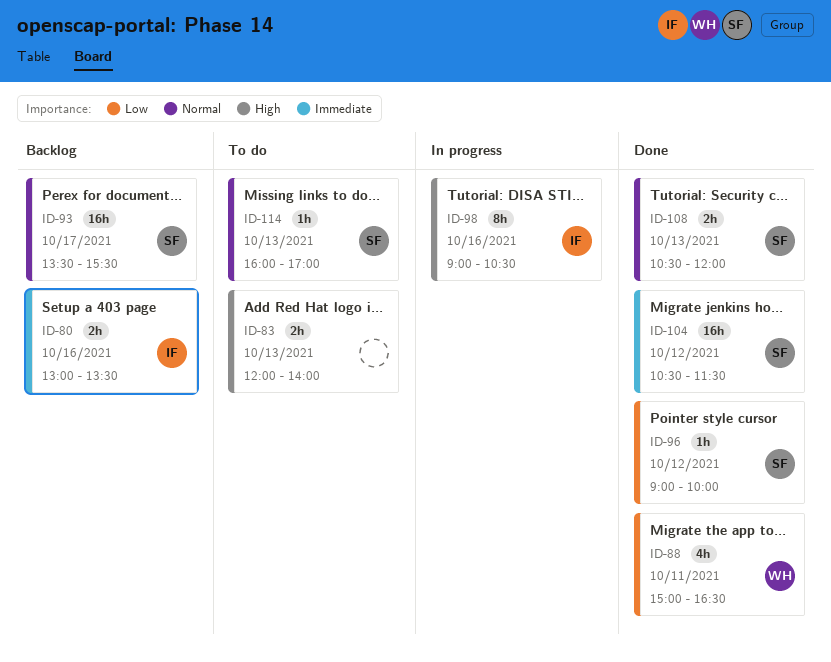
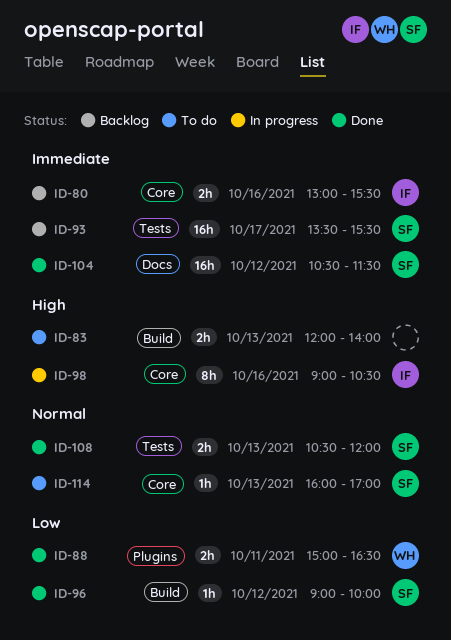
ID-80, ends: 13:30 -> 15:30
ID-88, estimate: 4h -> 2h
ID-93, priority: Normal -> Immediate

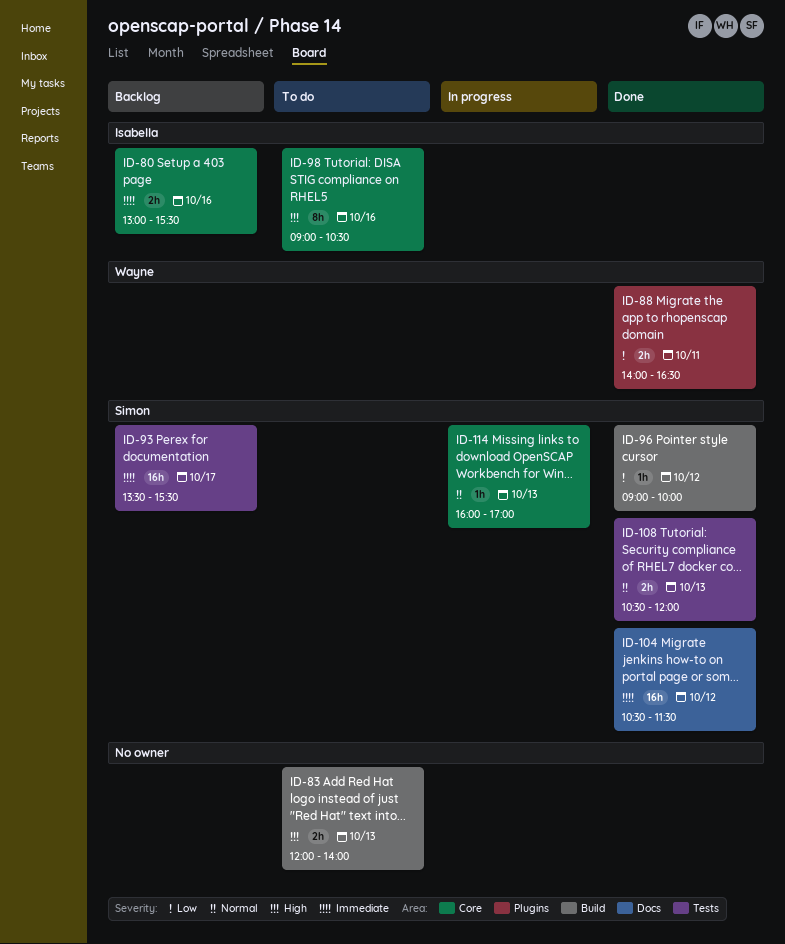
ID-88, begins: 15:00 -> 14:00
ID-98, status: In progress -> To do
ID-114, status: To do -> In progress

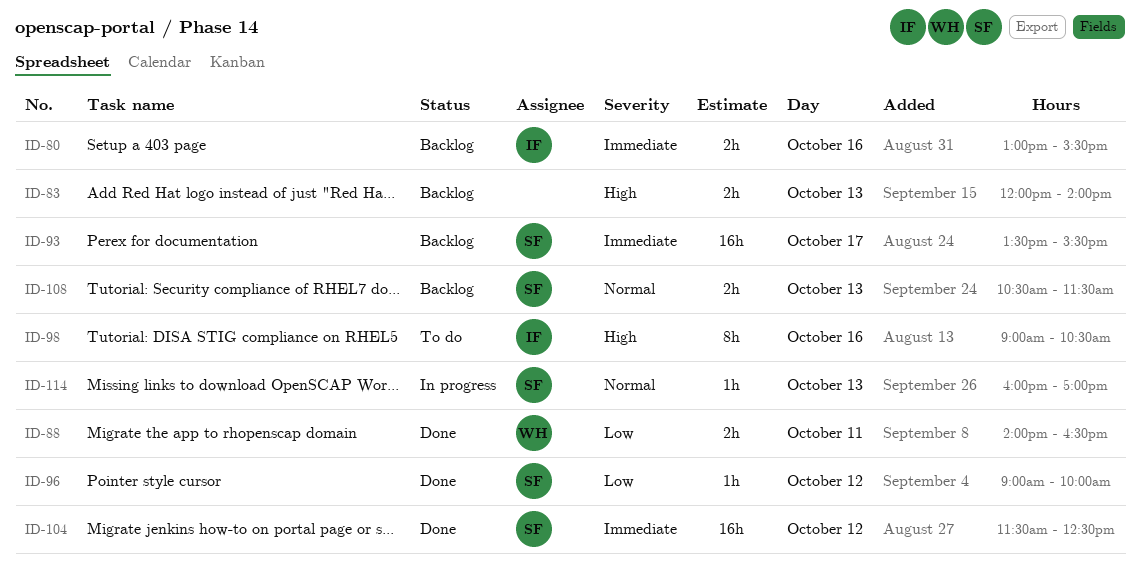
ID-83, status: To do -> Backlog
ID-104, begins: 10:30 -> 11:30
ID-104, ends: 11:30 -> 12:30
ID-108, status: Done -> Backlog
ID-108, ends: 12:00 -> 11:30

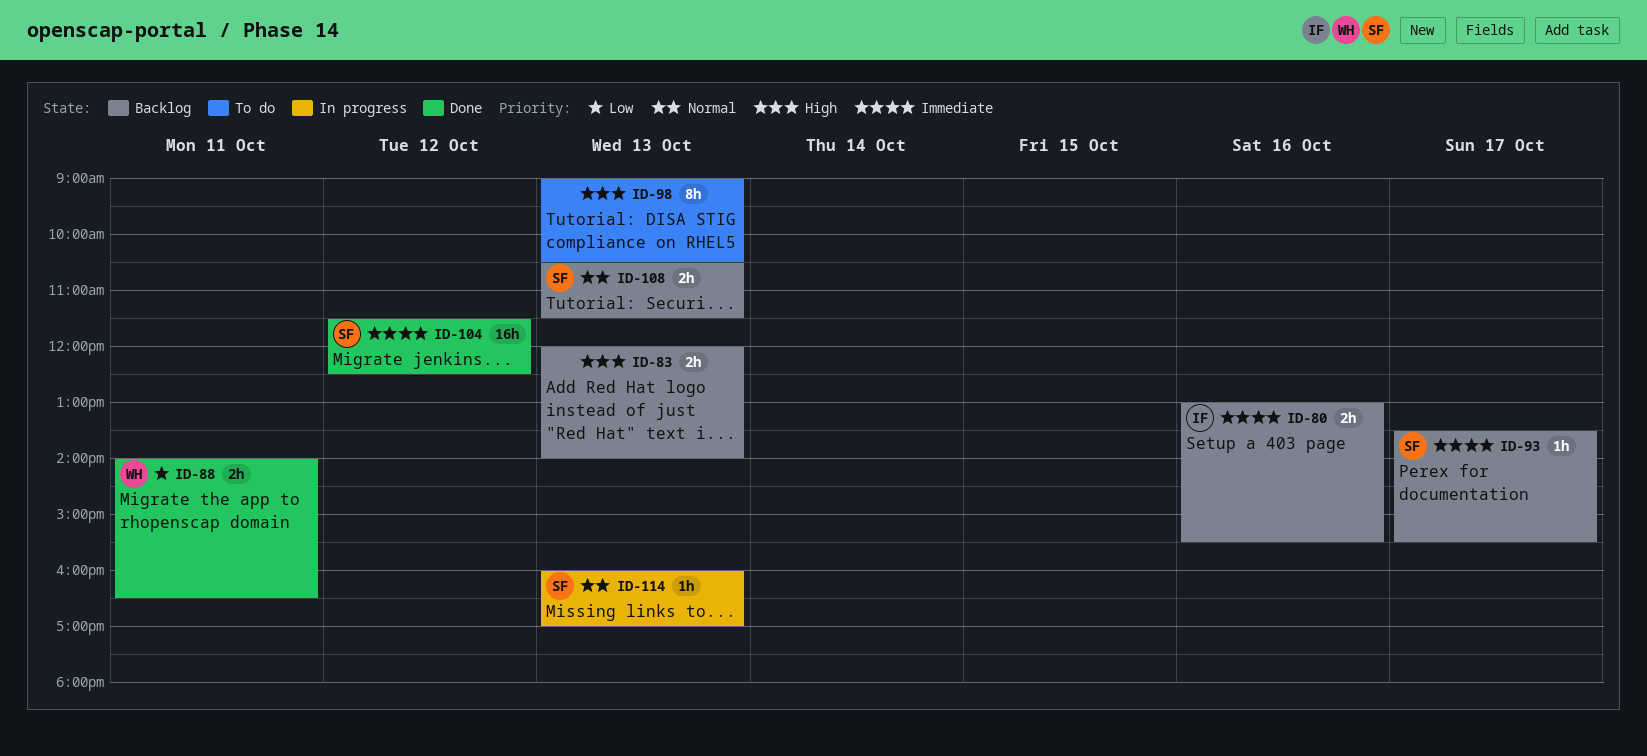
ID-93, estimate: 16h -> 1h
ID-96: present -> none
ID-98, owner: IF -> none
ID-98, day: Oct 16 -> Oct 13

